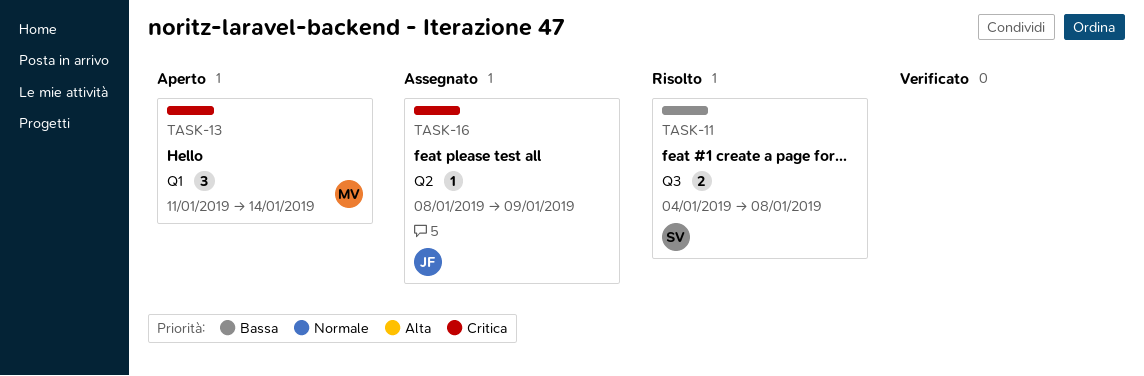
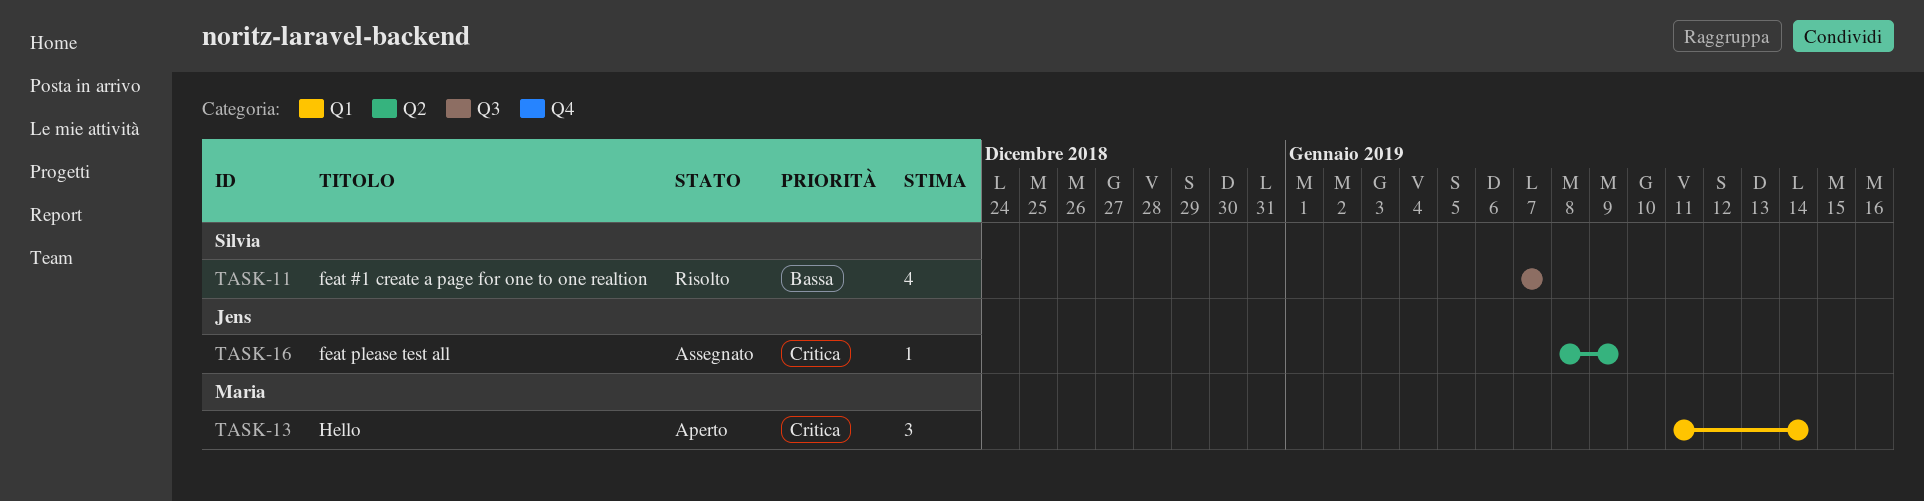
TASK-11, estimate: 2 -> 4
TASK-11, start: Jan 4 -> Jan 7
TASK-11, due: Jan 8 -> Jan 7

